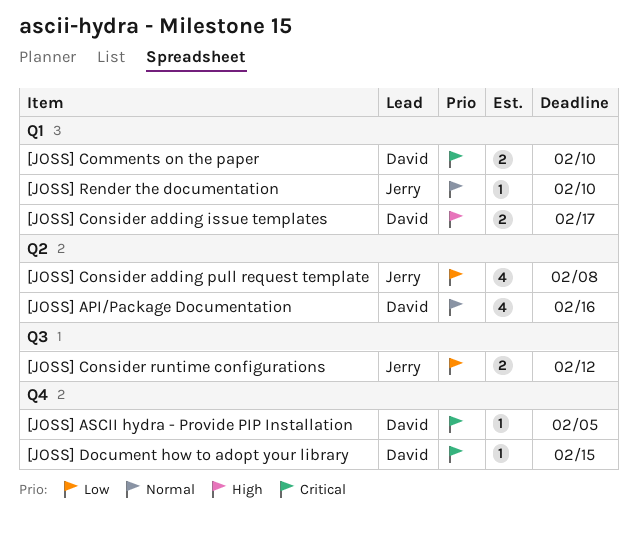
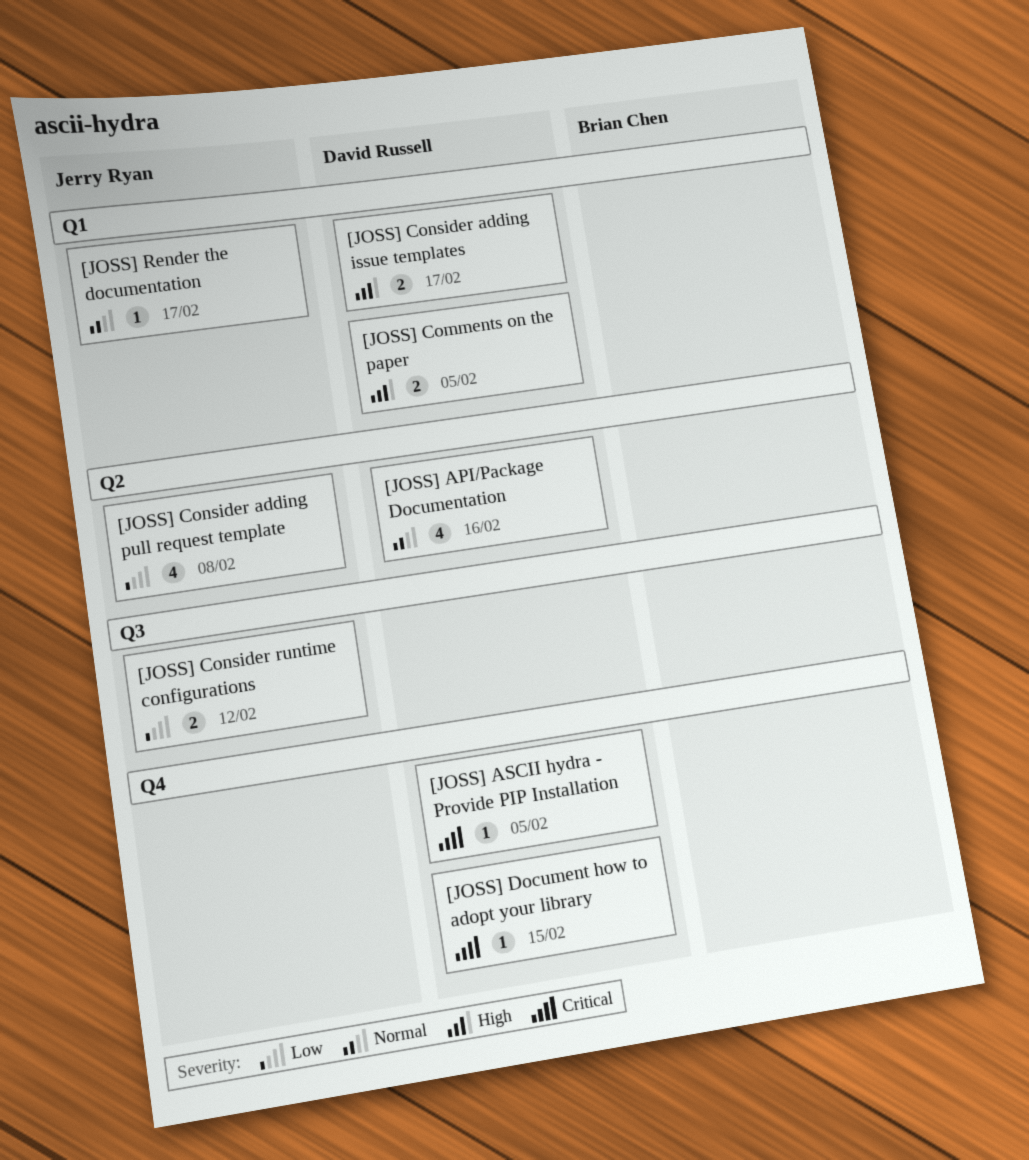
[JOSS] Comments on the paper, priority: Critical -> High
[JOSS] Comments on the paper, due: Feb 10 -> Feb 5
[JOSS] Render the documentation, due: Feb 10 -> Feb 17

